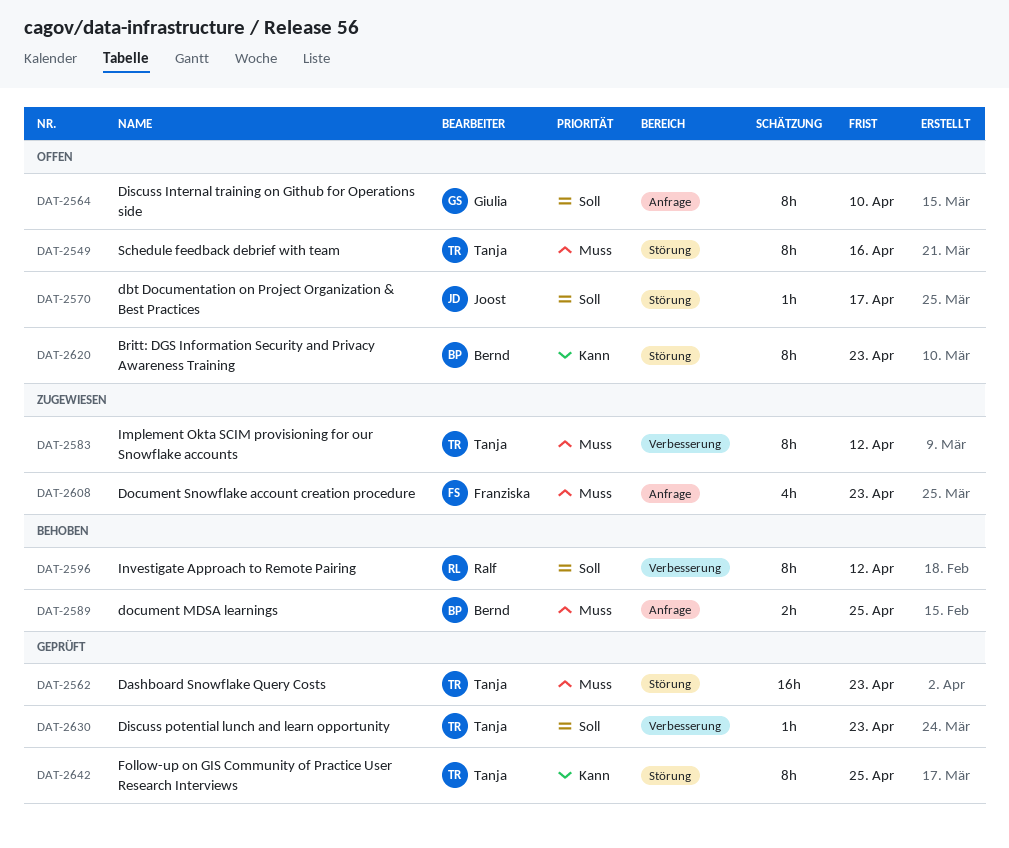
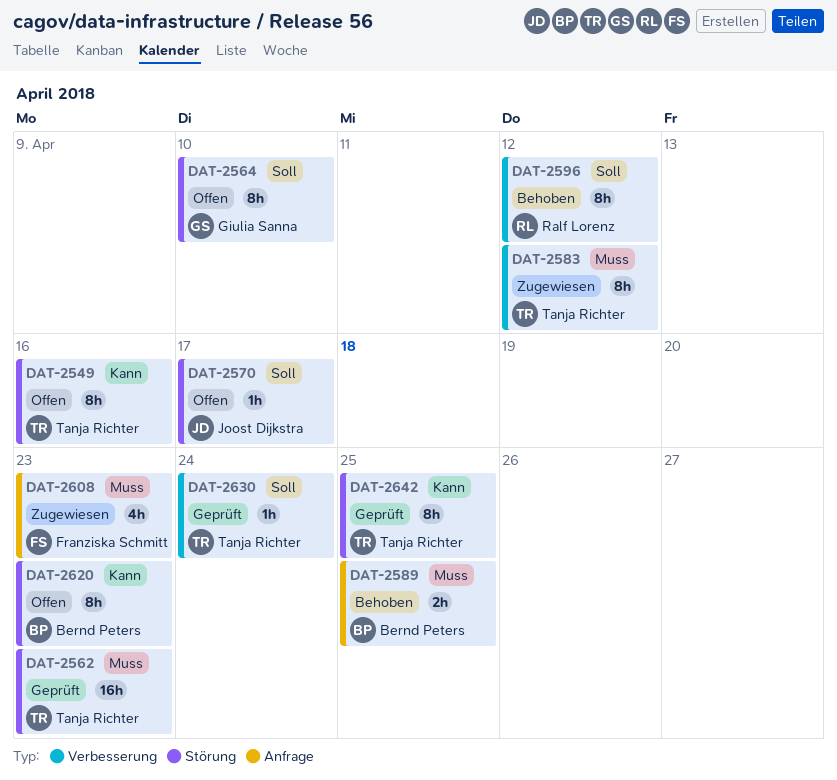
DAT-2549, priority: Muss -> Kann
DAT-2564, label: Anfrage -> Störung
DAT-2630, due: Apr 23 -> Apr 24

